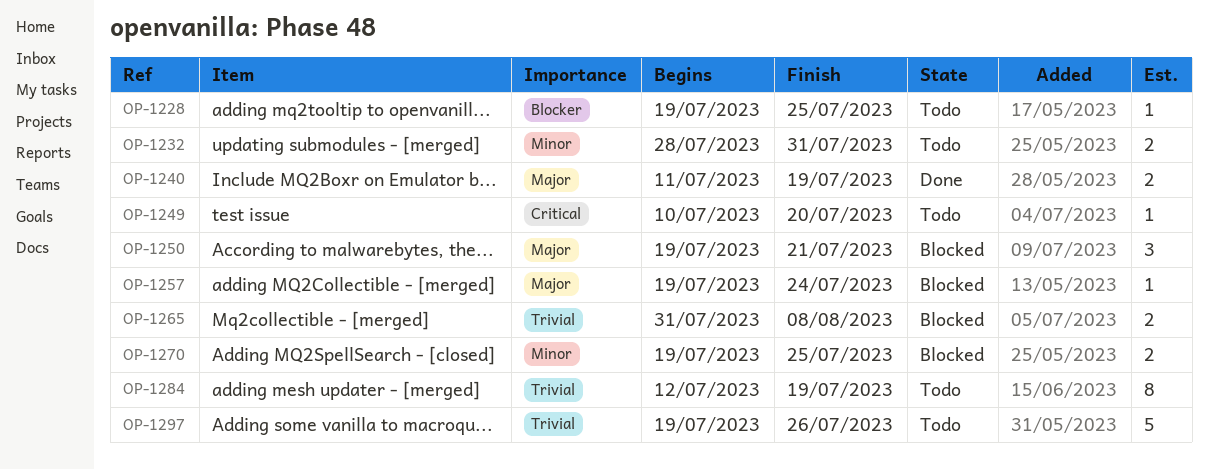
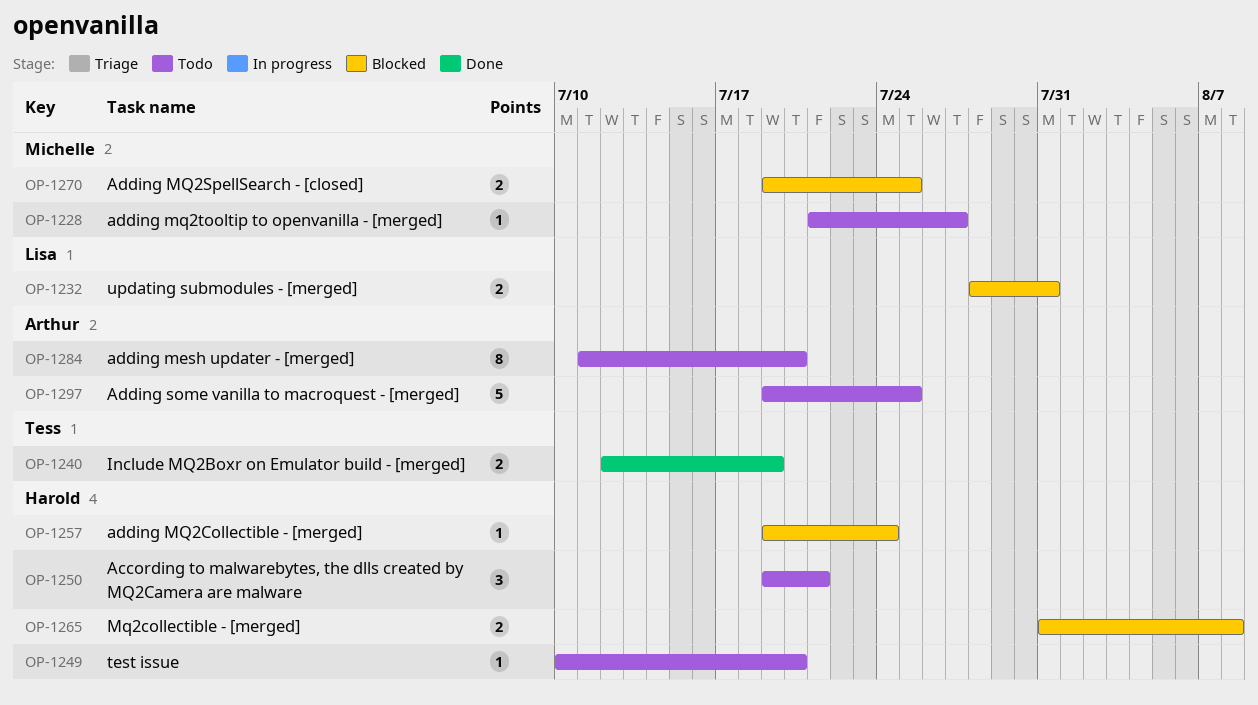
OP-1228, start: Jul 19 -> Jul 21
OP-1228, due: Jul 25 -> Jul 27
OP-1232, status: Todo -> Blocked
OP-1240, start: Jul 11 -> Jul 12
OP-1250, status: Blocked -> Todo
OP-1284, start: Jul 12 -> Jul 11
OP-1284, due: Jul 19 -> Jul 20
OP-1297, due: Jul 26 -> Jul 25

